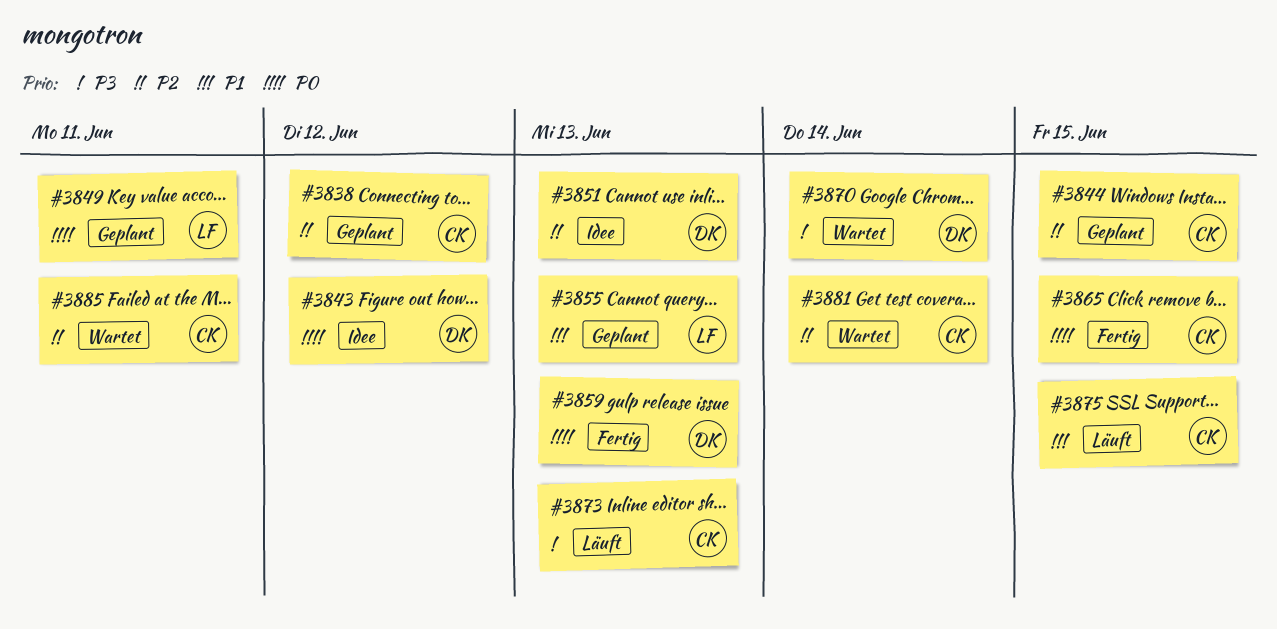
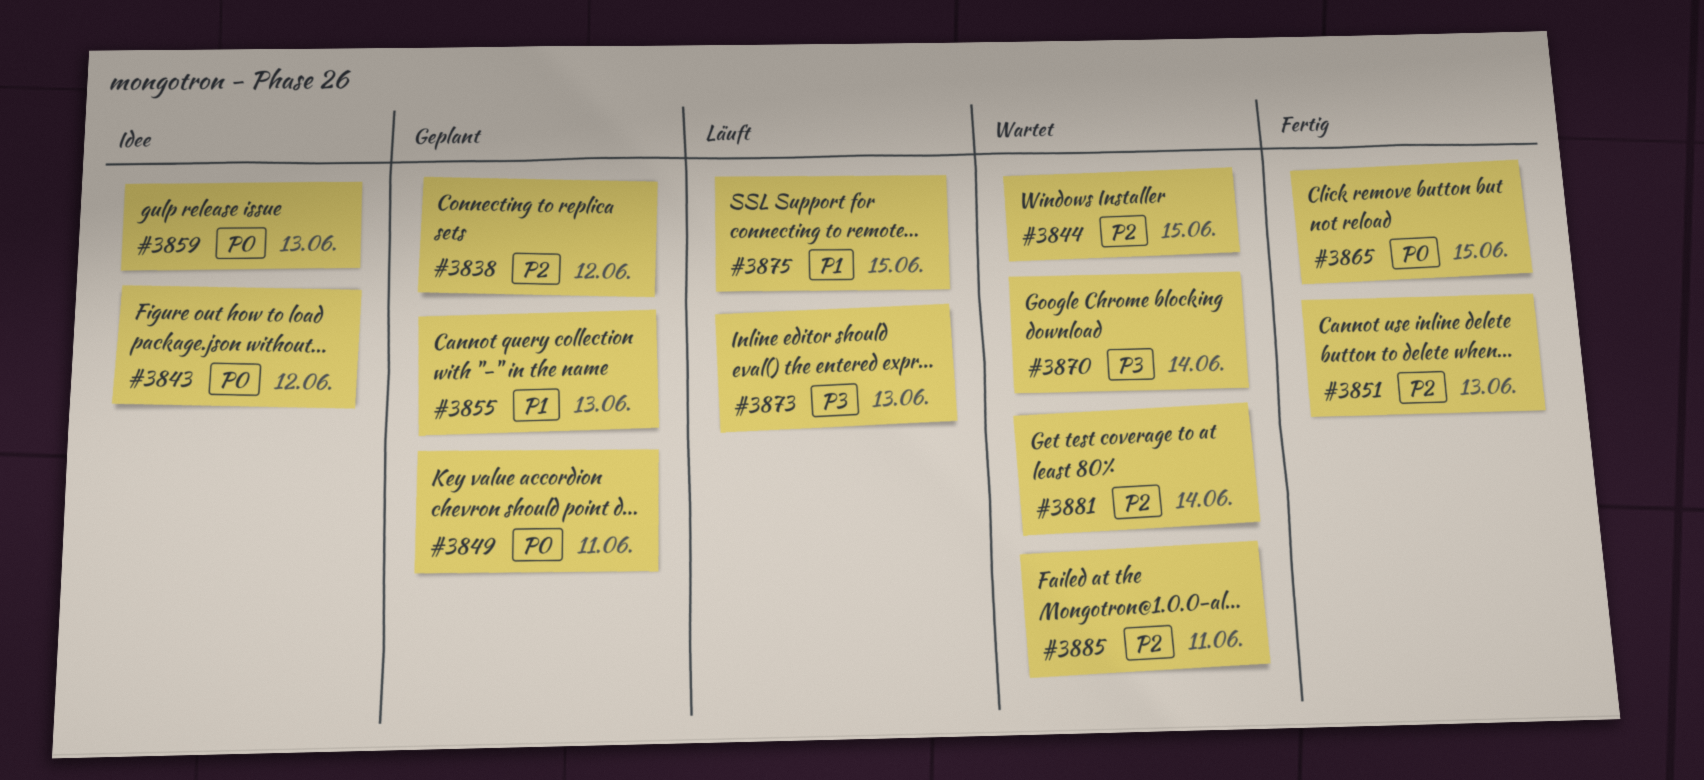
#3844, status: Geplant -> Wartet
#3851, status: Idee -> Fertig
#3859, status: Fertig -> Idee

